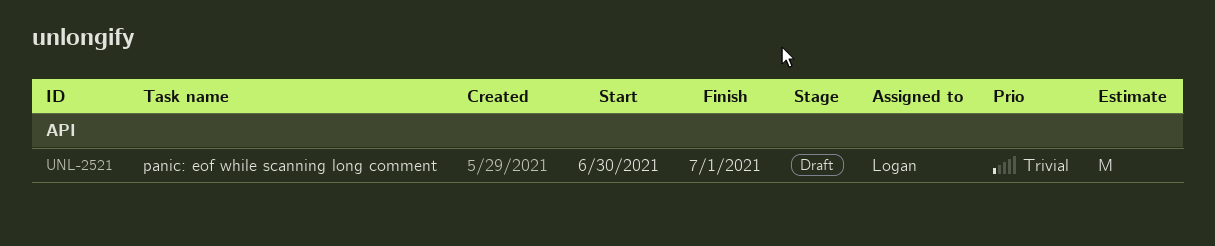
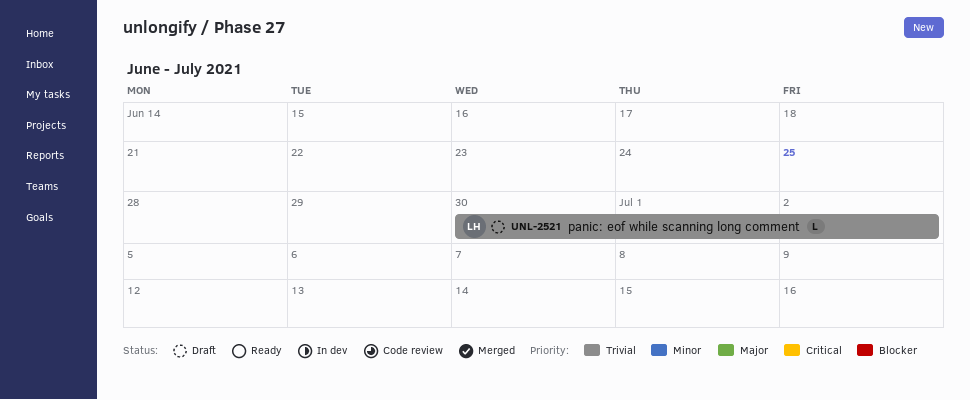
UNL-2521, estimate: M -> L
UNL-2521, due: Jul 1 -> Jul 2

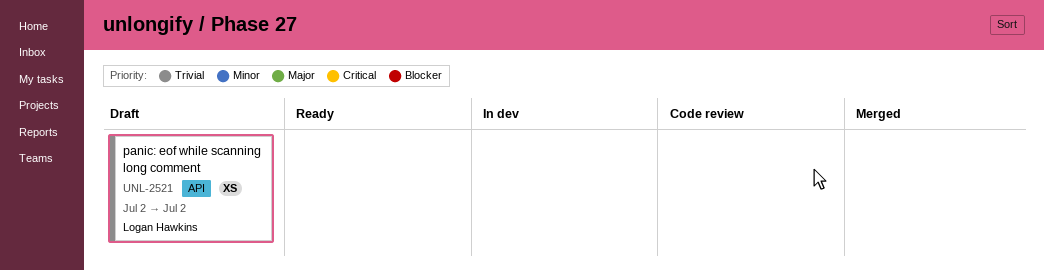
UNL-2521, estimate: L -> XS
UNL-2521, start: Jun 30 -> Jul 2

